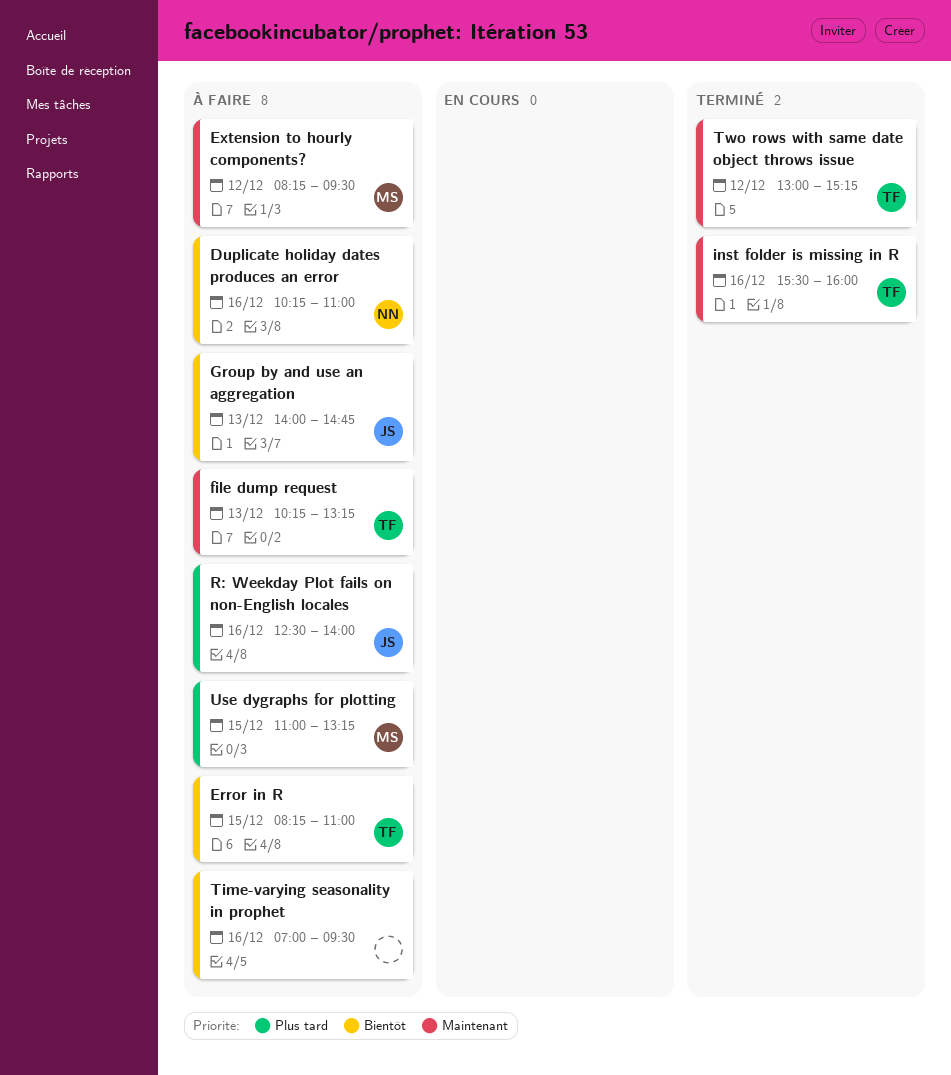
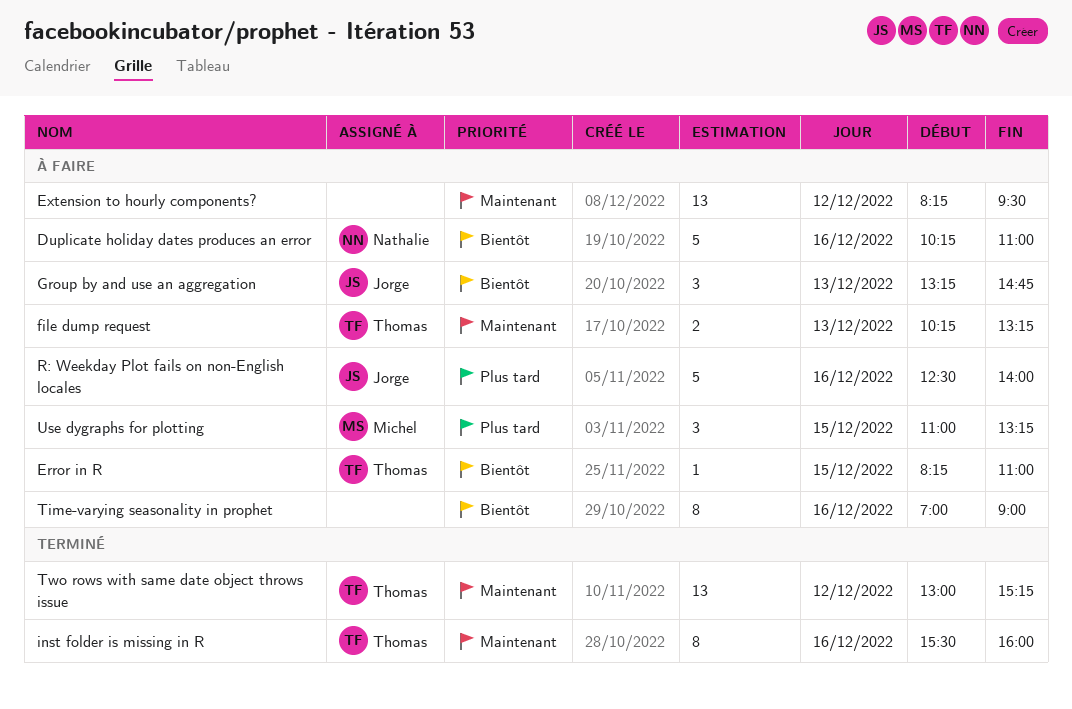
Extension to hourly components?, owner: Michel -> none
Group by and use an aggregation, begins: 14:00 -> 13:15
Time-varying seasonality in prophet, ends: 09:30 -> 09:00

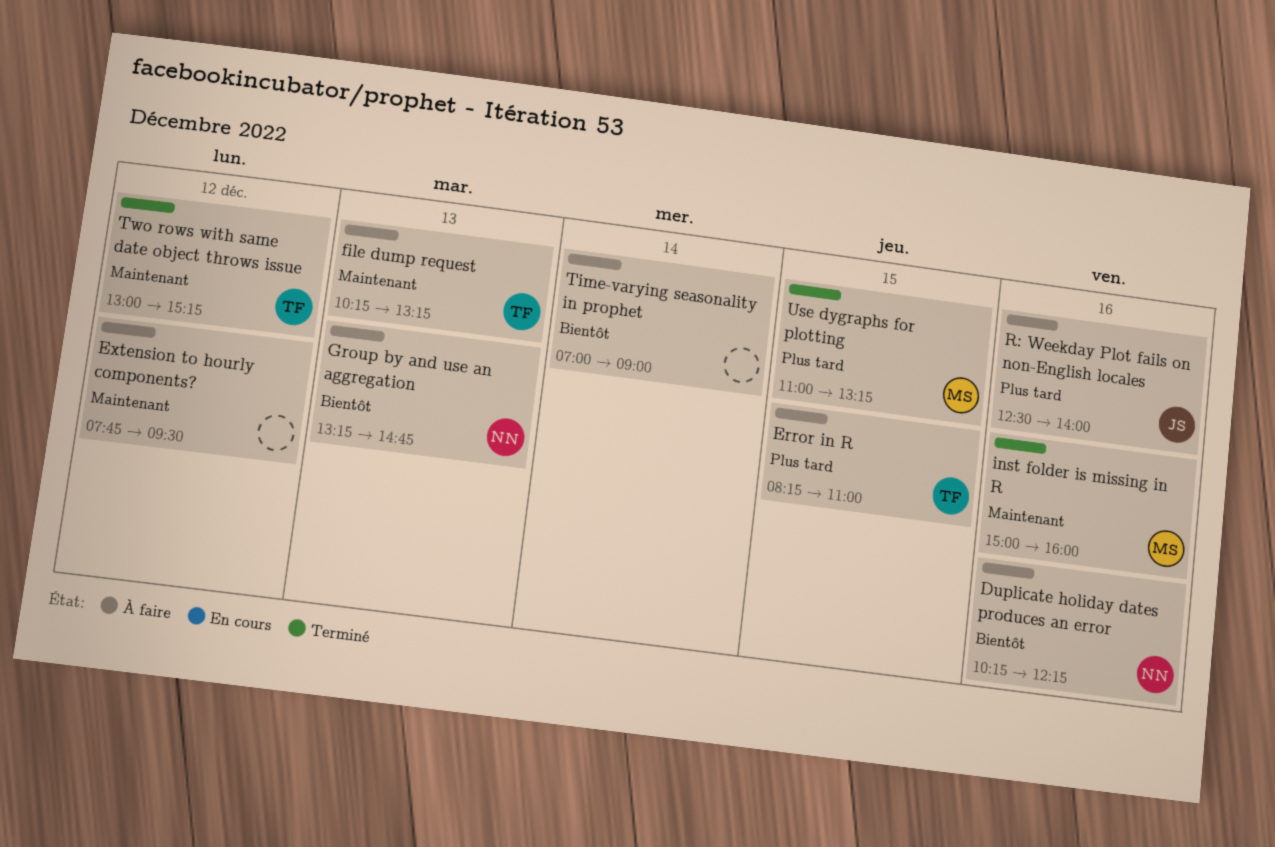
Duplicate holiday dates produces an error, ends: 11:00 -> 12:15
Error in R, priority: Bientôt -> Plus tard
Extension to hourly components?, begins: 08:15 -> 07:45
Group by and use an aggregation, owner: Jorge -> Nathalie
inst folder is missing in R, owner: Thomas -> Michel
inst folder is missing in R, begins: 15:30 -> 15:00
Time-varying seasonality in prophet, day: Dec 16 -> Dec 14
Use dygraphs for plotting, status: À faire -> Terminé

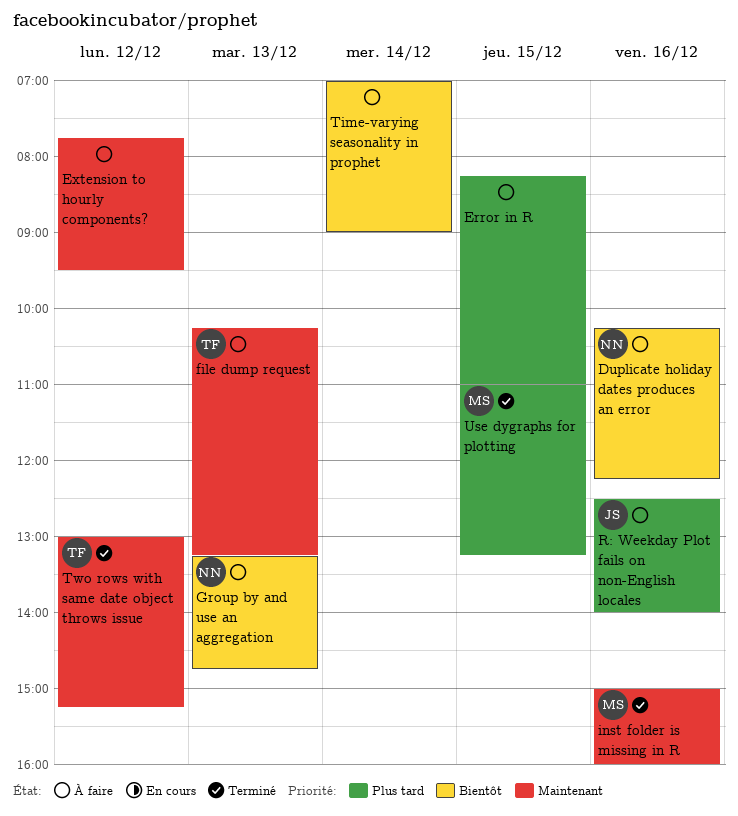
Error in R, owner: TF -> none

